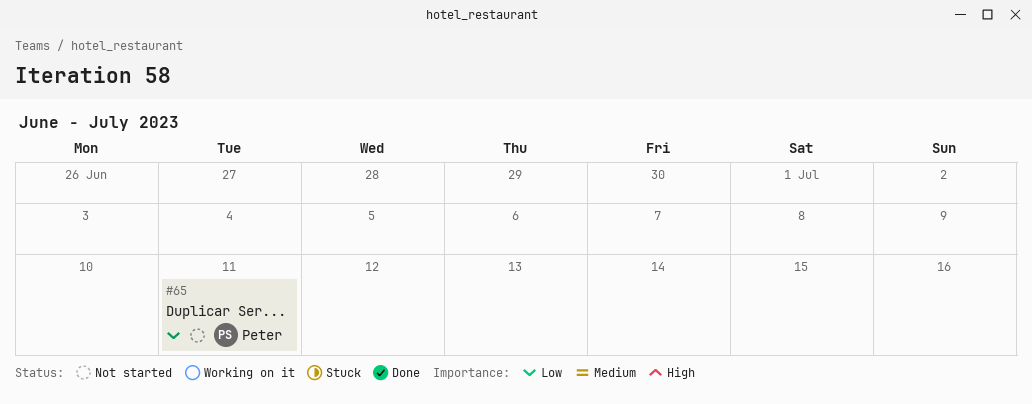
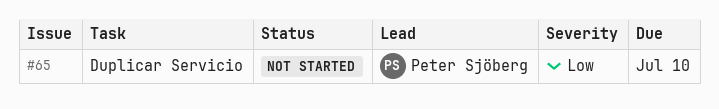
#65, due: Jul 11 -> Jul 10

